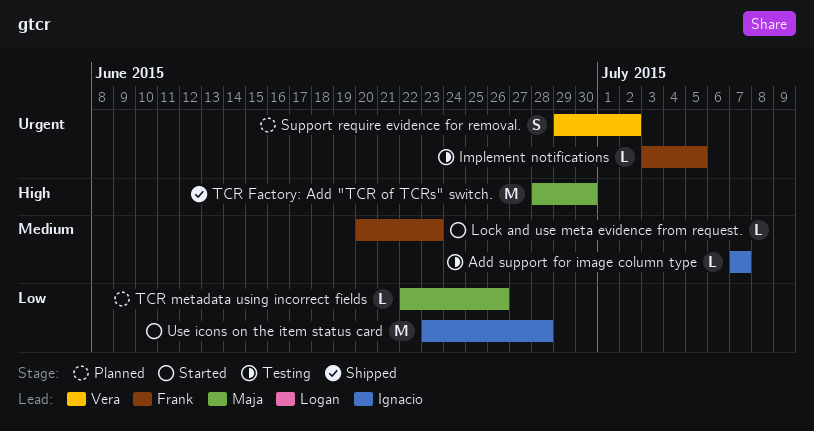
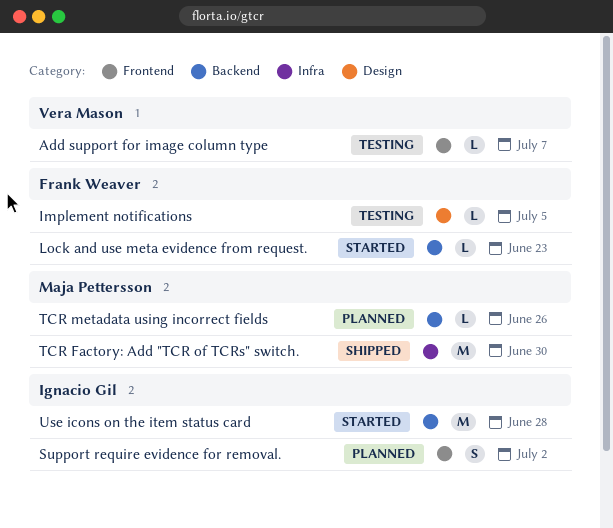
Add support for image column type, owner: Ignacio Gil -> Vera Mason
Support require evidence for removal., owner: Vera Mason -> Ignacio Gil

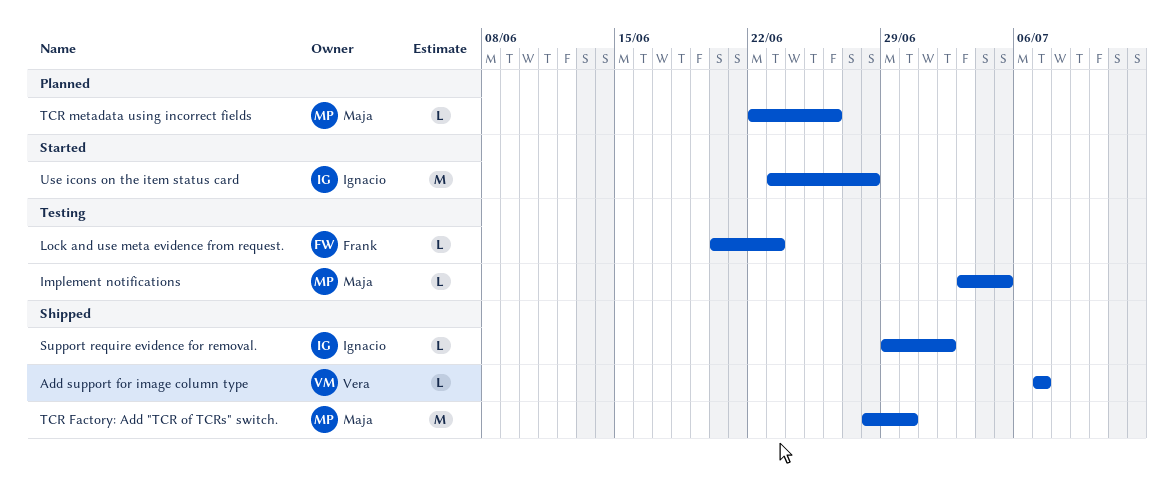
Add support for image column type, status: Testing -> Shipped
Implement notifications, owner: Frank Weaver -> Maja Pettersson
Lock and use meta evidence from request., status: Started -> Testing
Support require evidence for removal., status: Planned -> Shipped
Support require evidence for removal., estimate: S -> L

